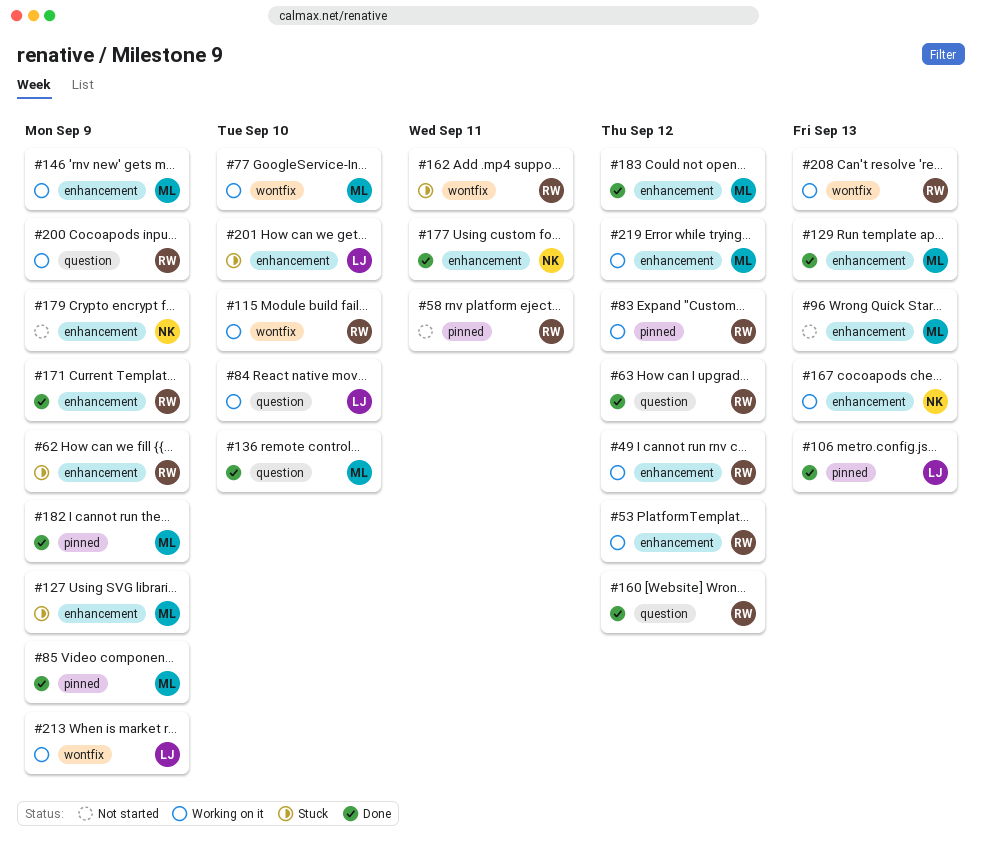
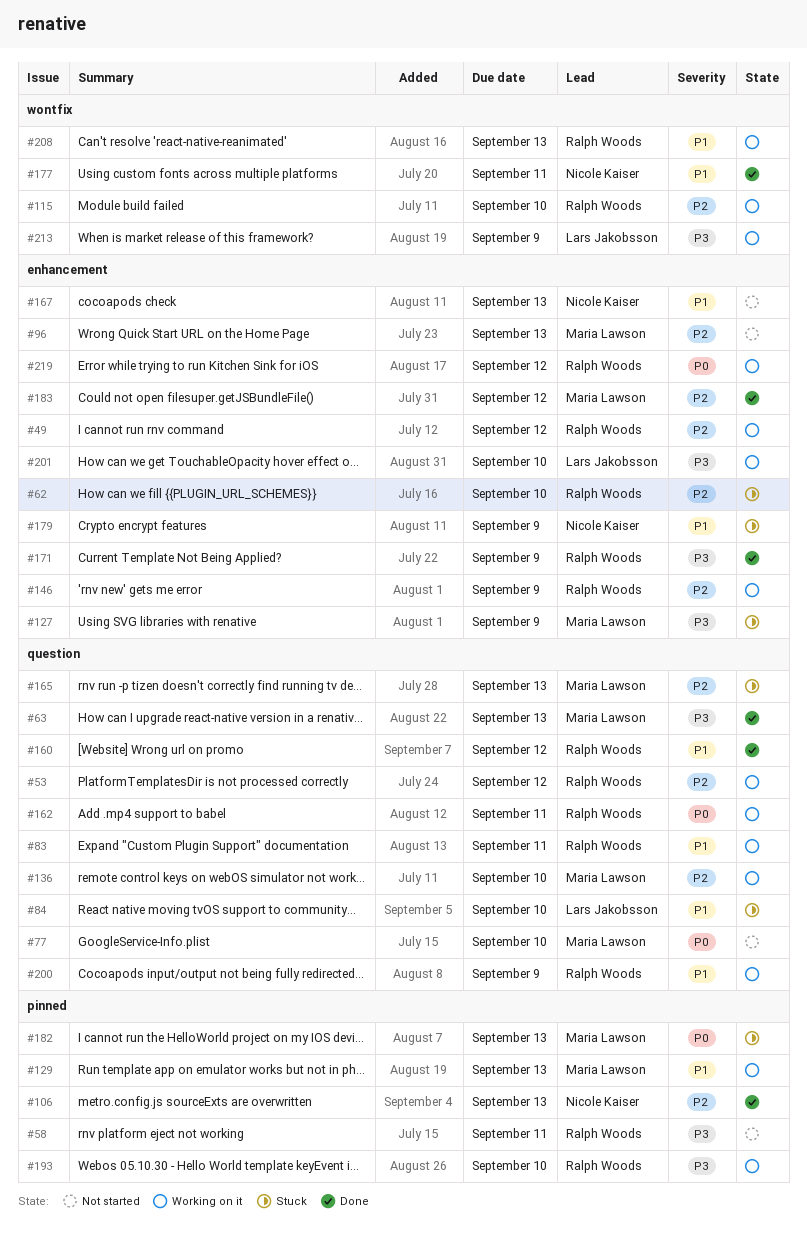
#53, label: enhancement -> question
#62, due: Sep 9 -> Sep 10
#63, owner: Ralph Woods -> Maria Lawson
#63, due: Sep 12 -> Sep 13
#77, status: Working on it -> Not started
#77, label: wontfix -> question
#83, label: pinned -> question
#83, due: Sep 12 -> Sep 11
#84, status: Working on it -> Stuck
#85: present -> none
#106, owner: Lars Jakobsson -> Nicole Kaiser
#129, status: Done -> Working on it
#129, label: enhancement -> pinned
#136, status: Done -> Working on it
#146, owner: Maria Lawson -> Ralph Woods
#162, status: Stuck -> Working on it
#162, label: wontfix -> question
#165: none -> present
#167, status: Working on it -> Not started
#177, label: enhancement -> wontfix
#179, status: Not started -> Stuck
#182, status: Done -> Stuck
#182, due: Sep 9 -> Sep 13
#193: none -> present
#201, status: Stuck -> Working on it
#219, owner: Maria Lawson -> Ralph Woods

